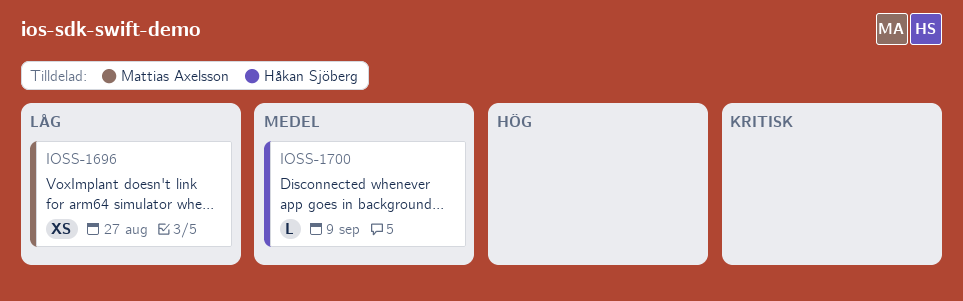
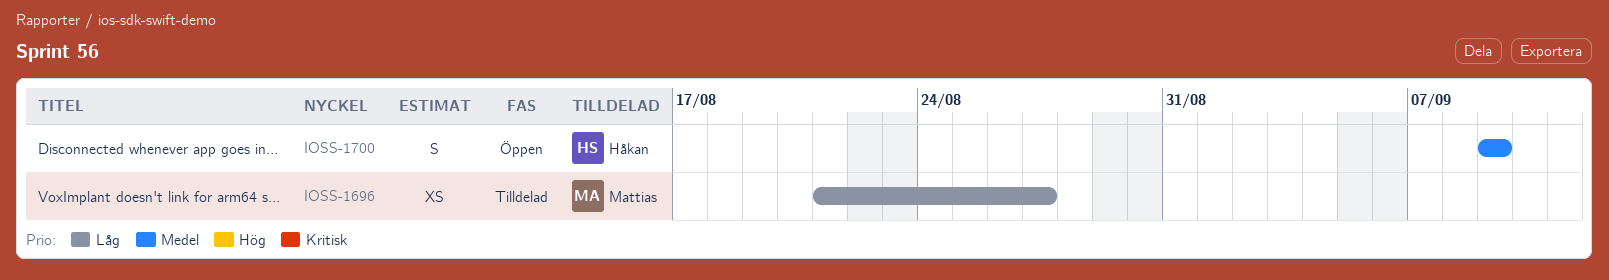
IOSS-1700, estimate: L -> S

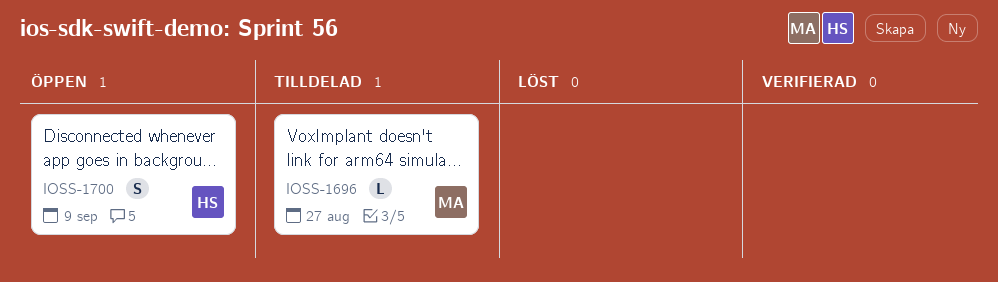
IOSS-1696, estimate: XS -> L

